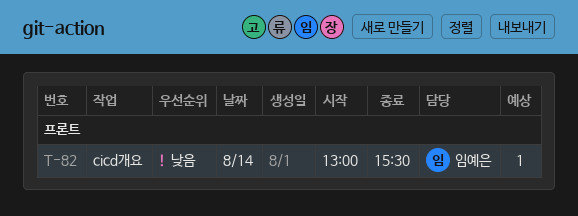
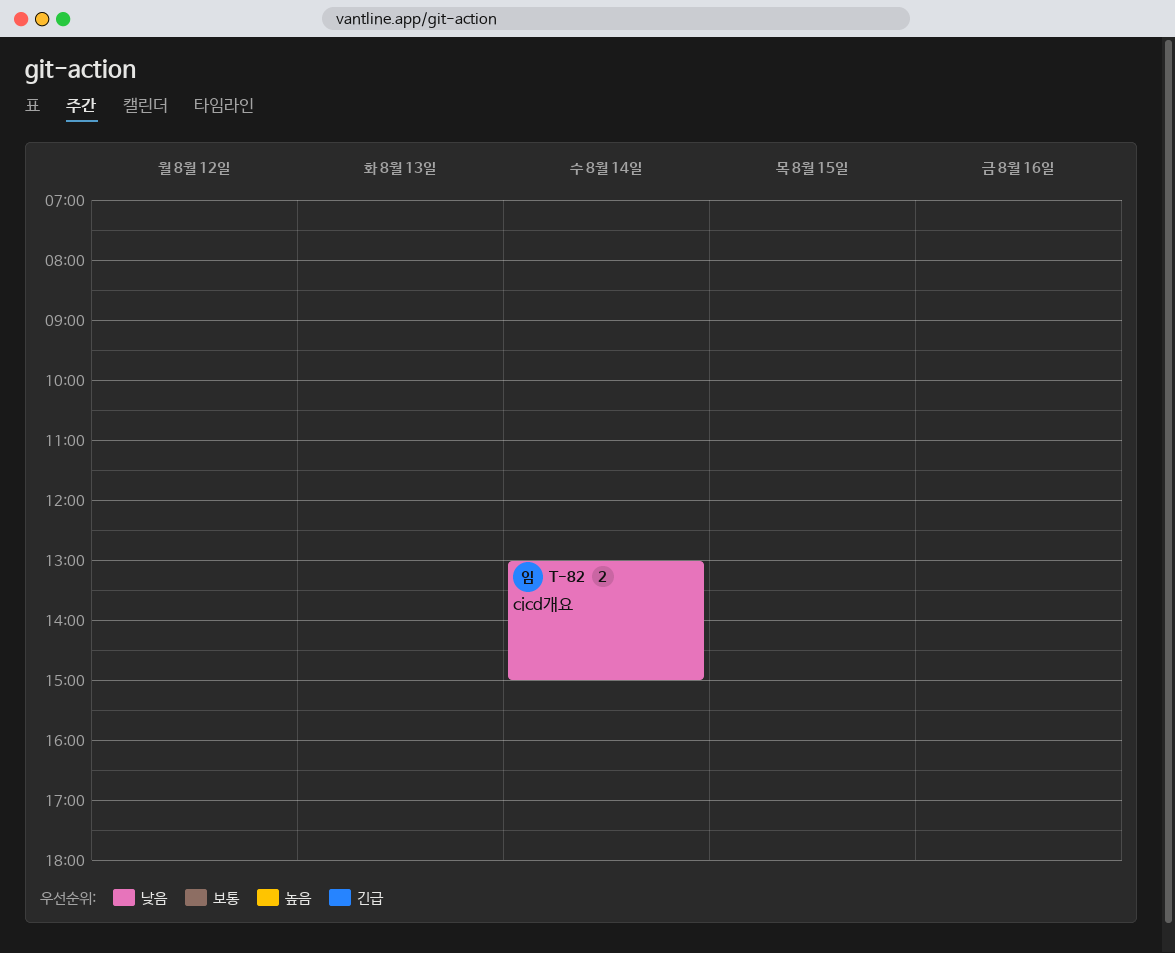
T-82, estimate: 1 -> 2
T-82, ends: 15:30 -> 15:00

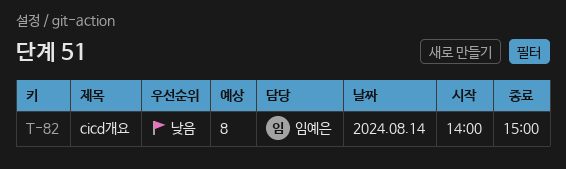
T-82, estimate: 2 -> 8
T-82, begins: 13:00 -> 14:00

